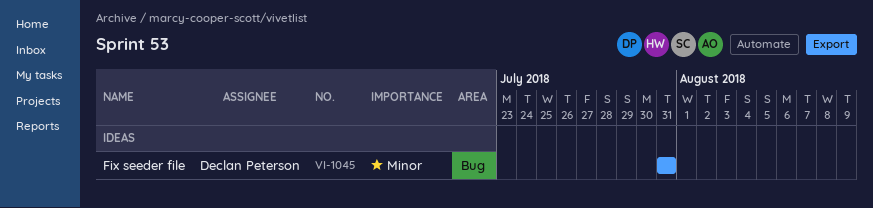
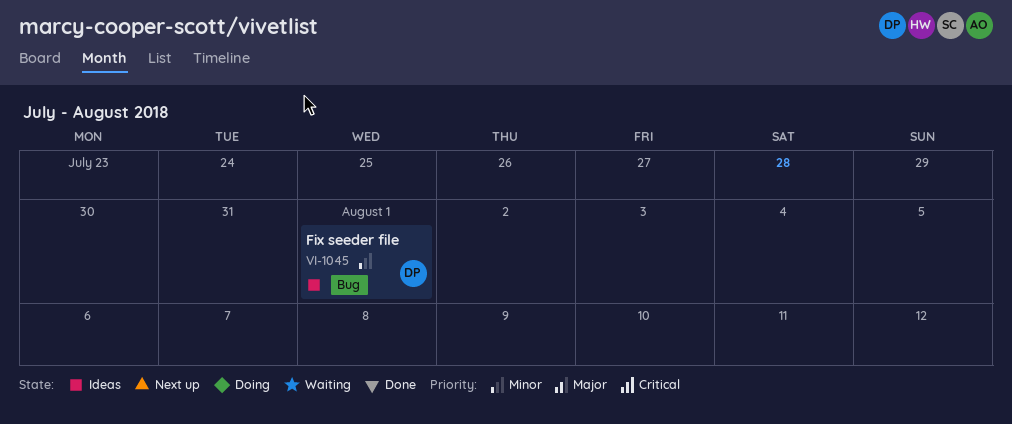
VI-1045, due: Jul 31 -> Aug 1

